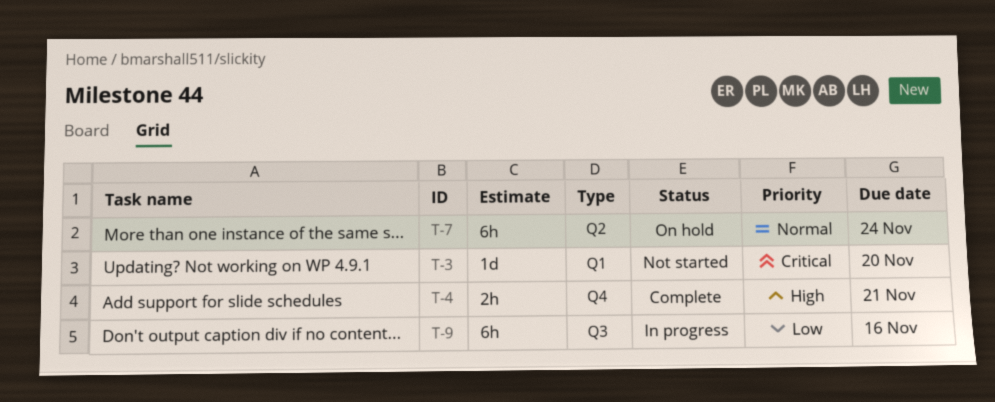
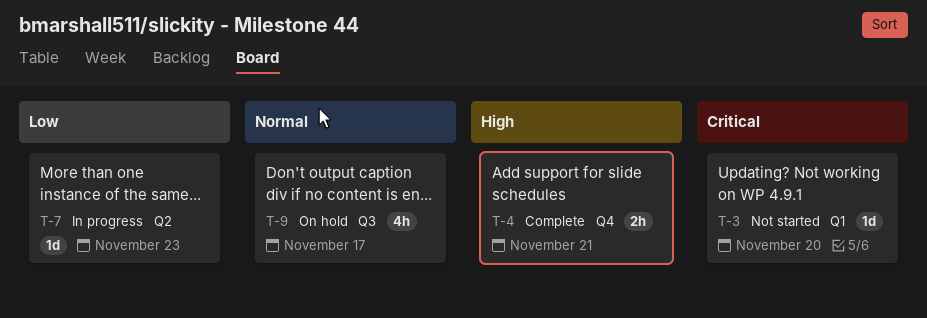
T-7, status: On hold -> In progress
T-7, priority: Normal -> Low
T-7, estimate: 6h -> 1d
T-7, due: Nov 24 -> Nov 23
T-9, status: In progress -> On hold
T-9, priority: Low -> Normal
T-9, estimate: 6h -> 4h
T-9, due: Nov 16 -> Nov 17

